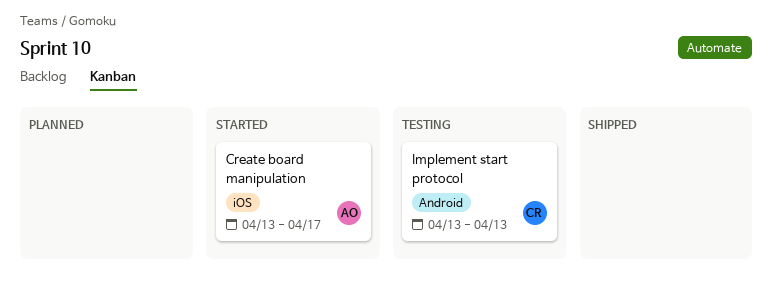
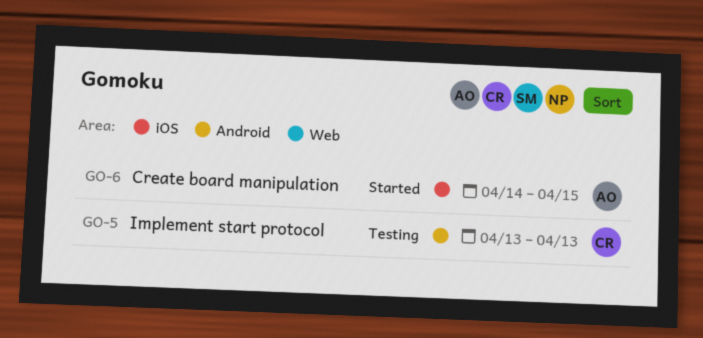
Create board manipulation, start: Apr 13 -> Apr 14
Create board manipulation, due: Apr 17 -> Apr 15

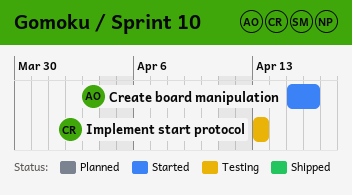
Create board manipulation, start: Apr 14 -> Apr 15
Create board manipulation, due: Apr 15 -> Apr 16

